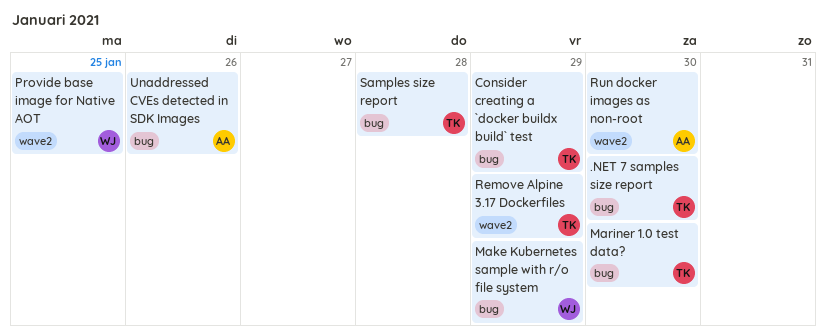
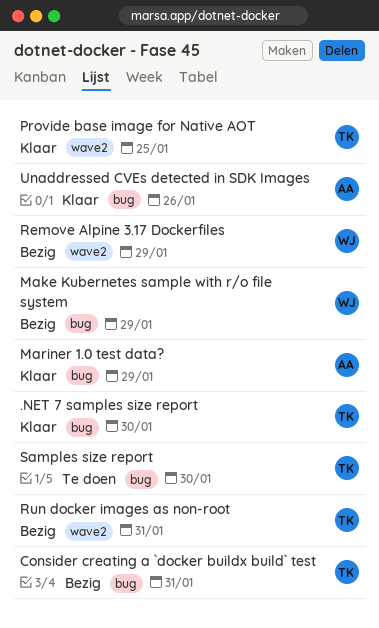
Consider creating a `docker buildx build` test, due: Jan 29 -> Jan 31
Mariner 1.0 test data?, owner: TK -> AA
Mariner 1.0 test data?, due: Jan 30 -> Jan 29
Provide base image for Native AOT, owner: WJ -> TK
Remove Alpine 3.17 Dockerfiles, owner: TK -> WJ
Run docker images as non-root, owner: AA -> TK
Run docker images as non-root, due: Jan 30 -> Jan 31
Samples size report, due: Jan 28 -> Jan 30

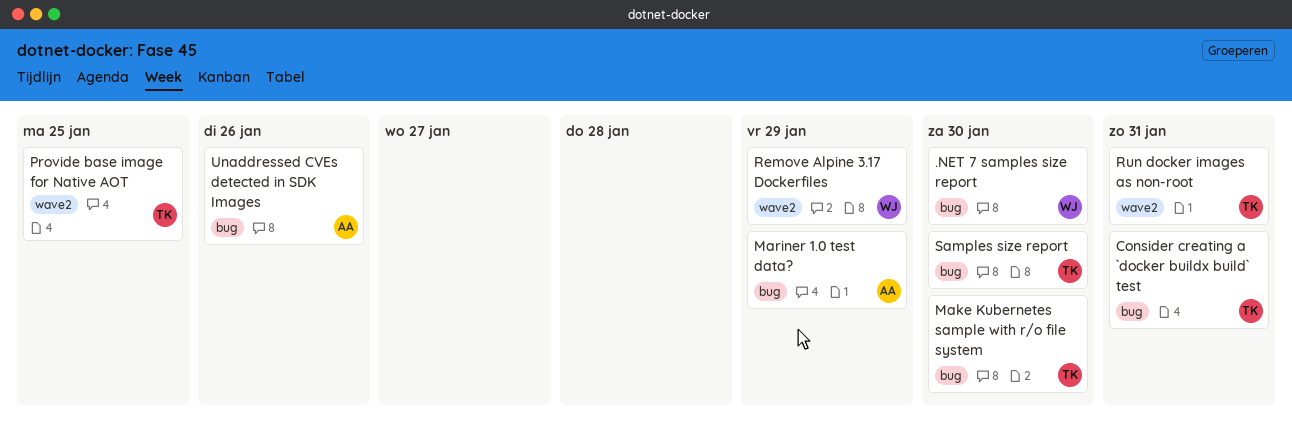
.NET 7 samples size report, owner: TK -> WJ
Make Kubernetes sample with r/o file system, owner: WJ -> TK
Make Kubernetes sample with r/o file system, due: Jan 29 -> Jan 30

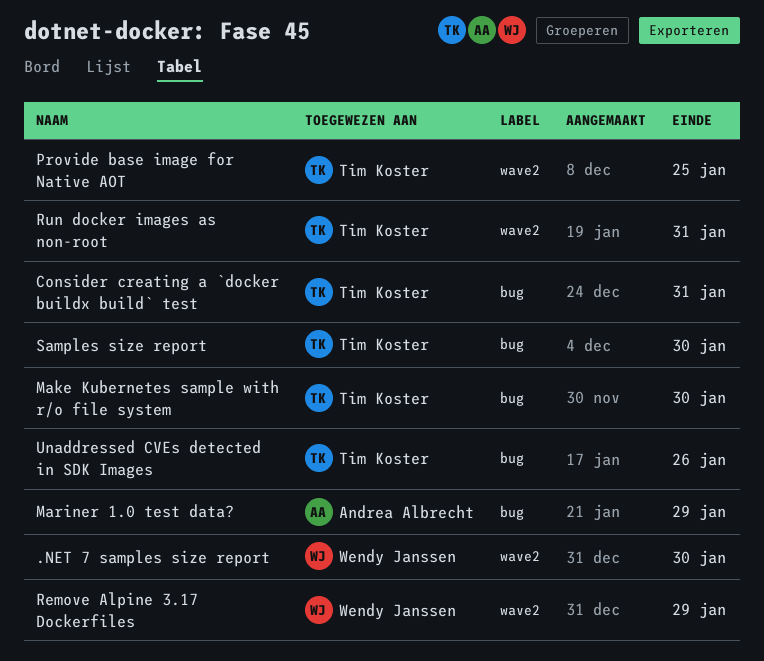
.NET 7 samples size report, label: bug -> wave2
Unaddressed CVEs detected in SDK Images, owner: Andrea Albrecht -> Tim Koster

